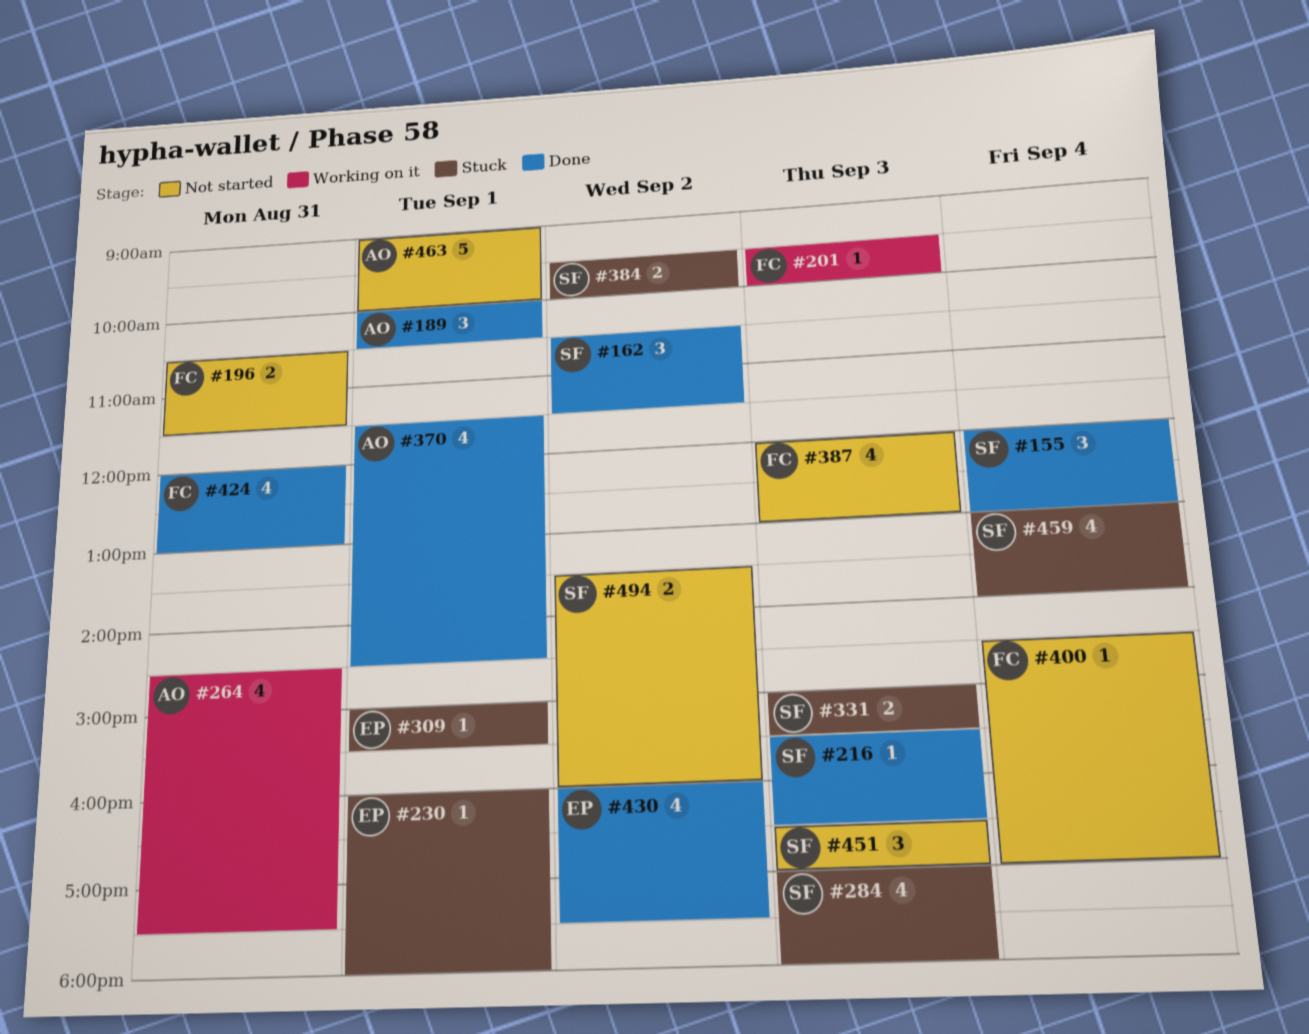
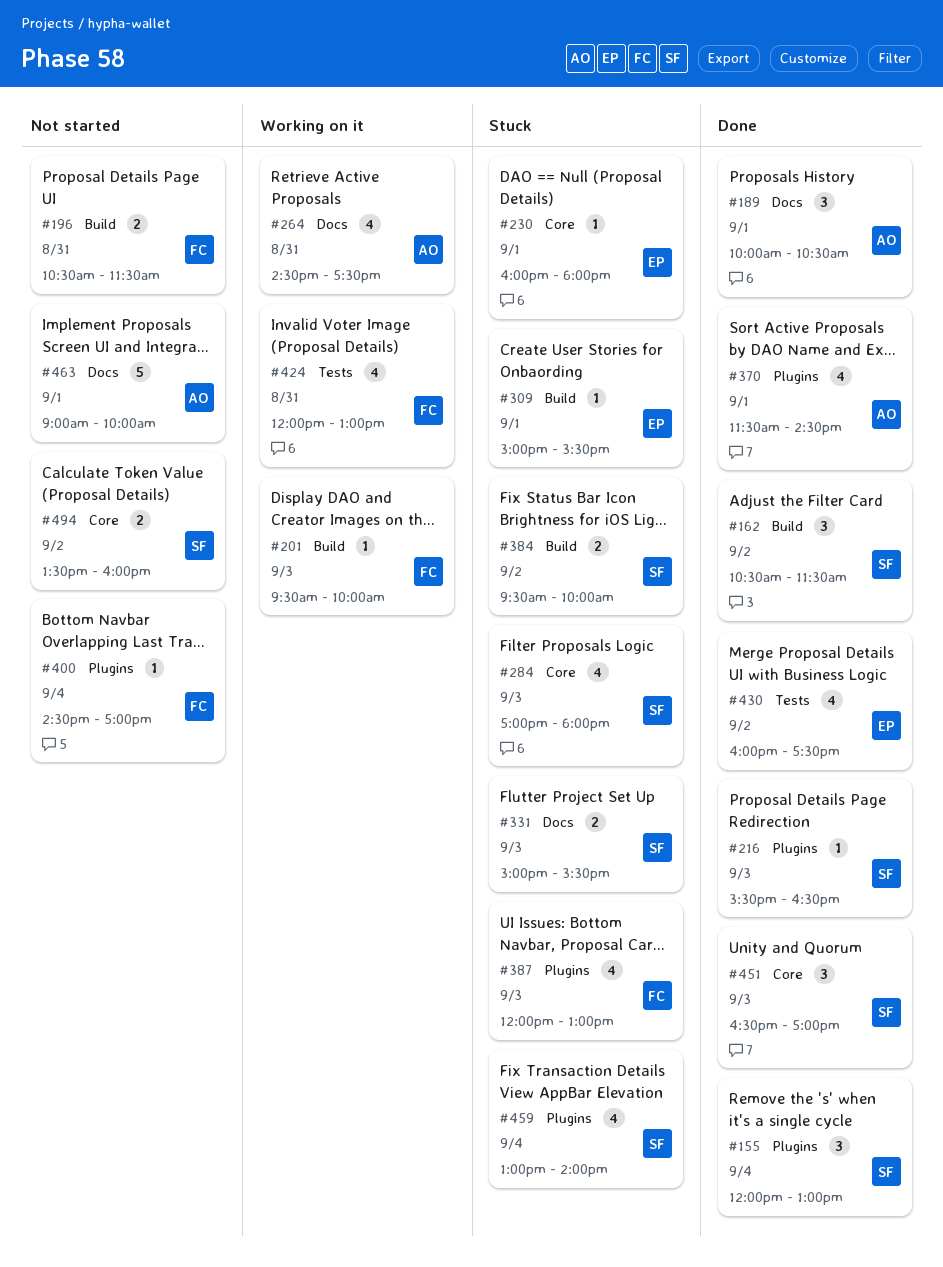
#387, status: Not started -> Stuck
#424, status: Done -> Working on it
#451, status: Not started -> Done

